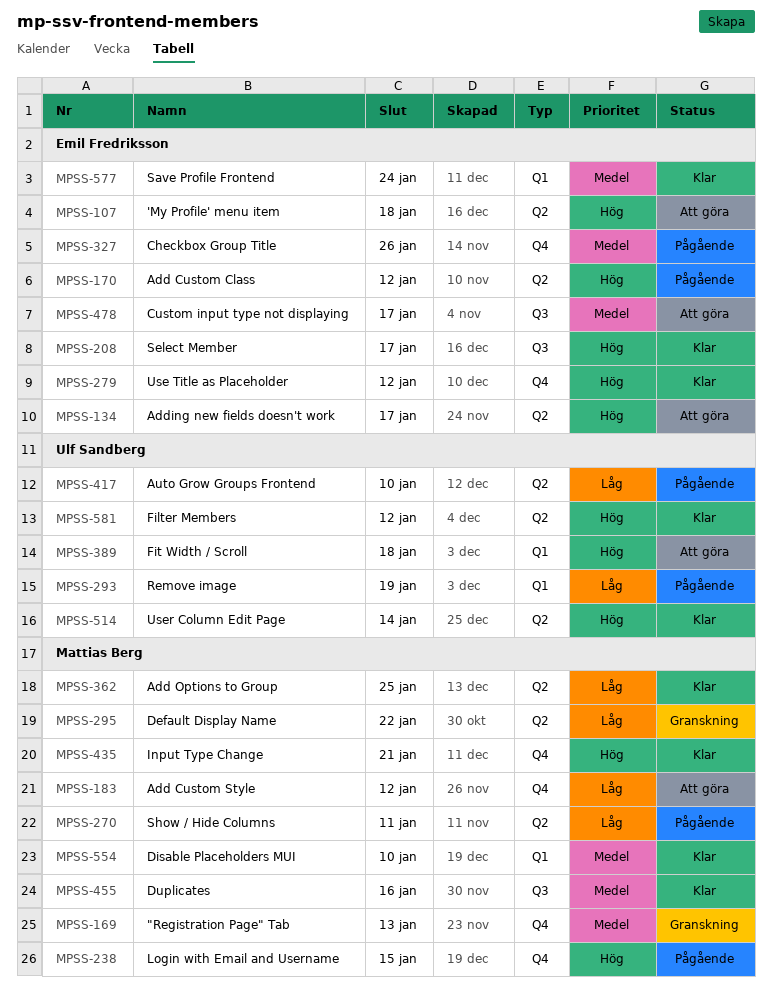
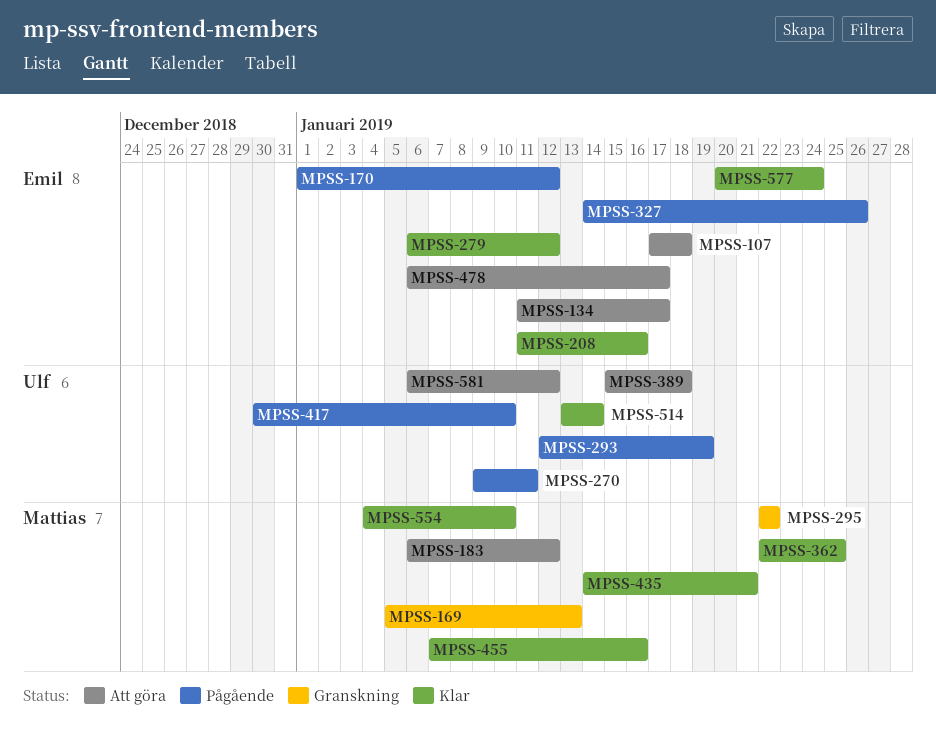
MPSS-208, due: Jan 17 -> Jan 16
MPSS-238: present -> none
MPSS-270, owner: Mattias Berg -> Ulf Sandberg
MPSS-581, status: Klar -> Att göra

